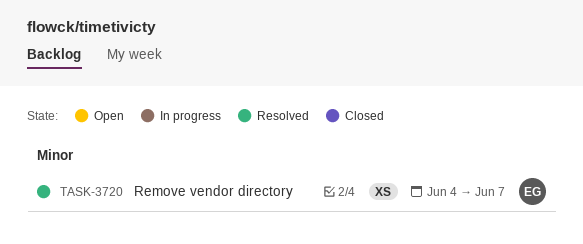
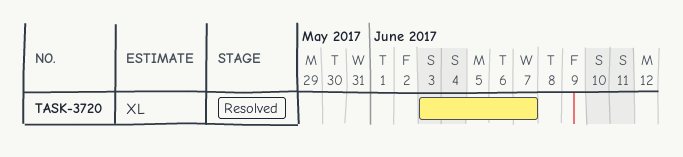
TASK-3720, estimate: XS -> XL
TASK-3720, start: Jun 4 -> Jun 3

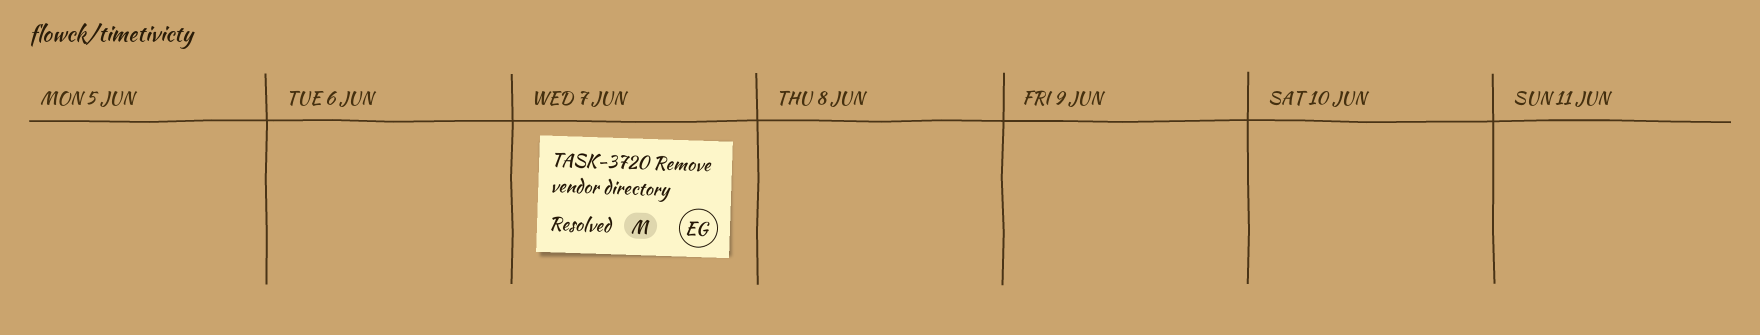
TASK-3720, estimate: XL -> M

